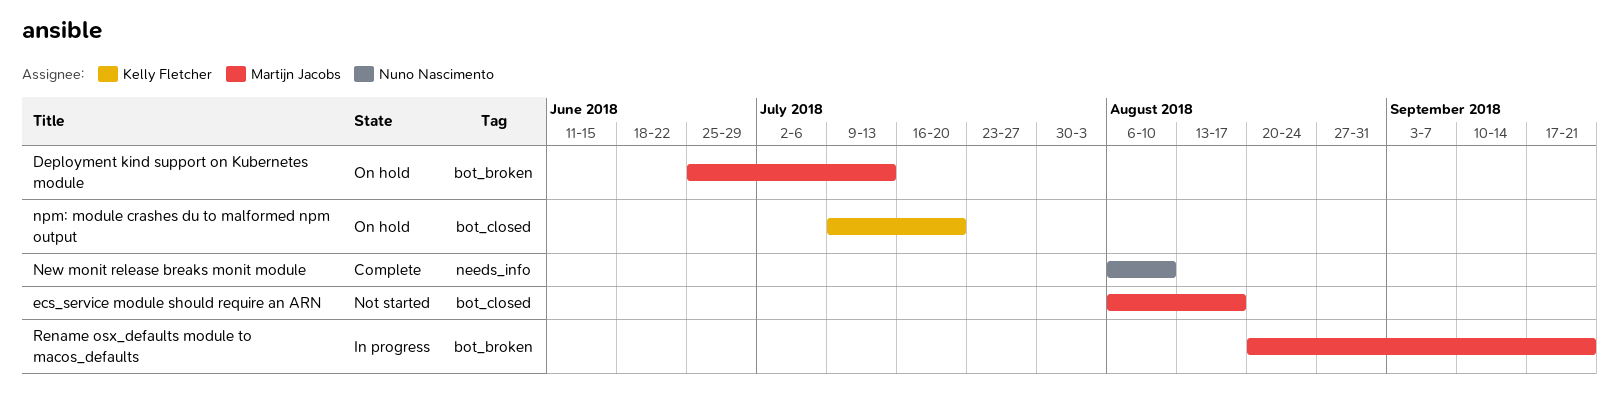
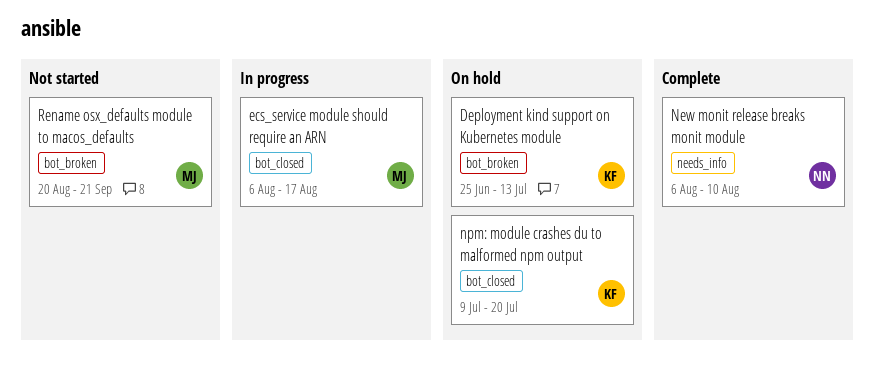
Deployment kind support on Kubernetes module, owner: Martijn Jacobs -> Kelly Fletcher
ecs_service module should require an ARN, status: Not started -> In progress
Rename osx_defaults module to macos_defaults, status: In progress -> Not started

